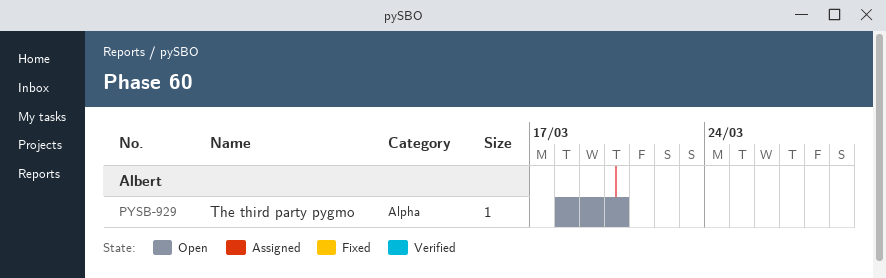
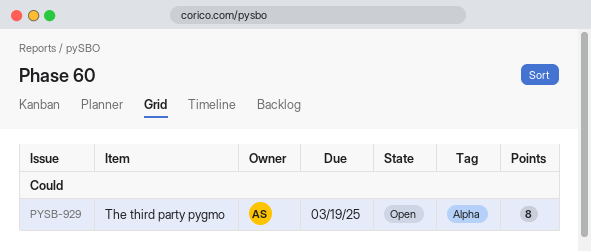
PYSB-929, estimate: 1 -> 8
PYSB-929, due: Mar 20 -> Mar 19

